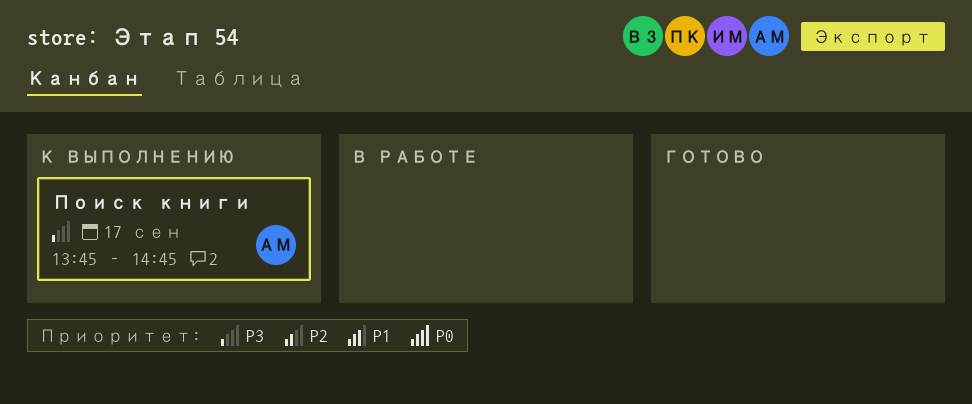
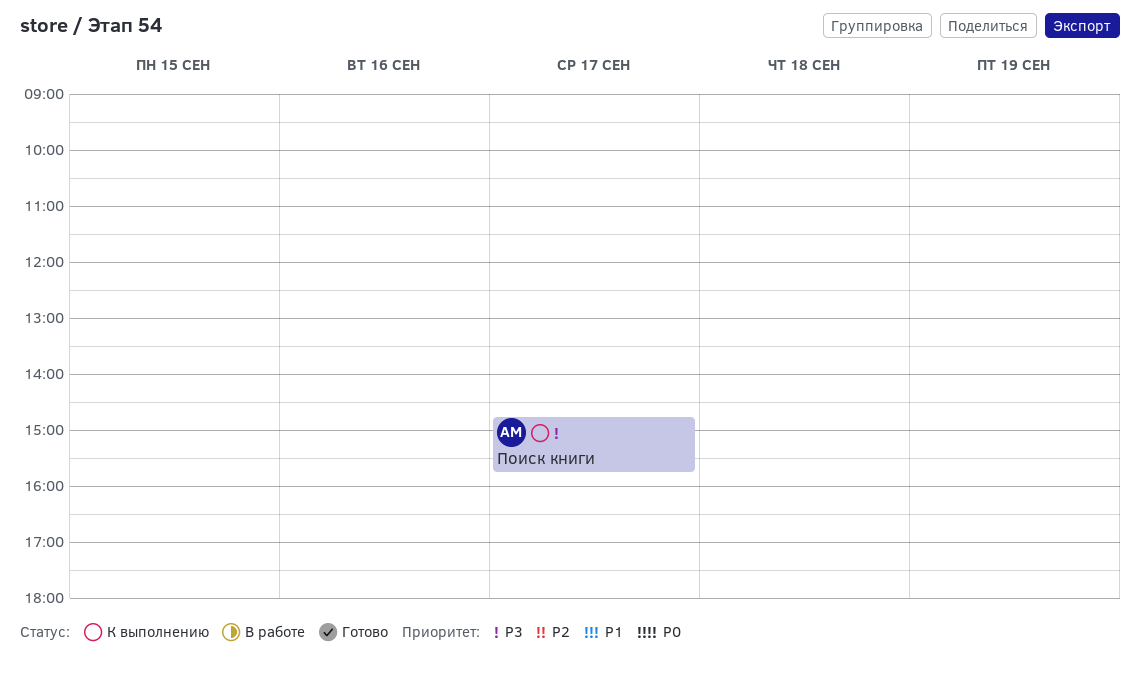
Поиск книги, begins: 13:45 -> 14:45
Поиск книги, ends: 14:45 -> 15:45

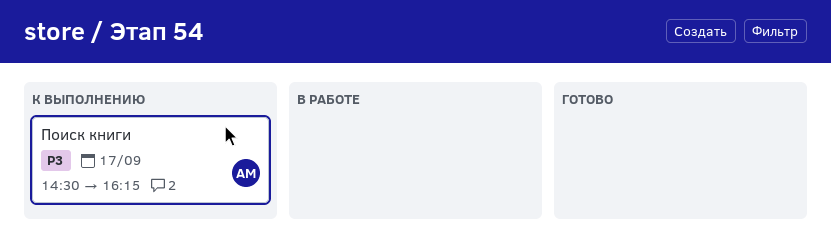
Поиск книги, begins: 14:45 -> 14:30
Поиск книги, ends: 15:45 -> 16:15

